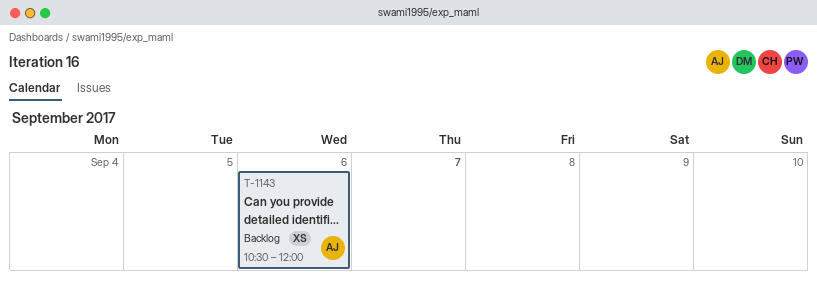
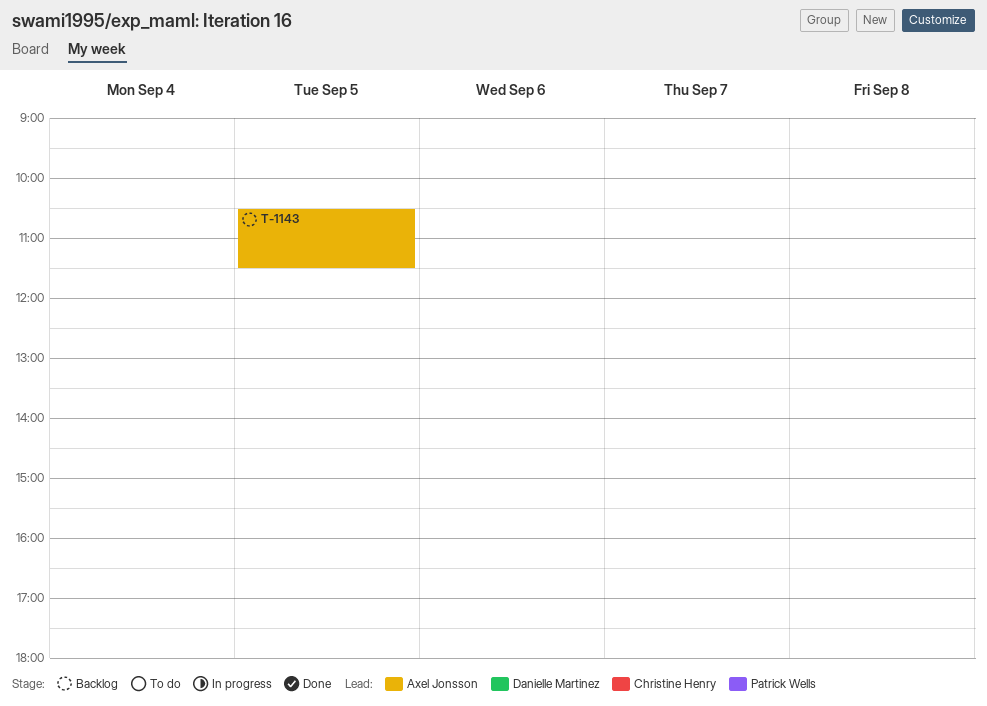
T-1143, day: Sep 6 -> Sep 5
T-1143, ends: 12:00 -> 11:30

